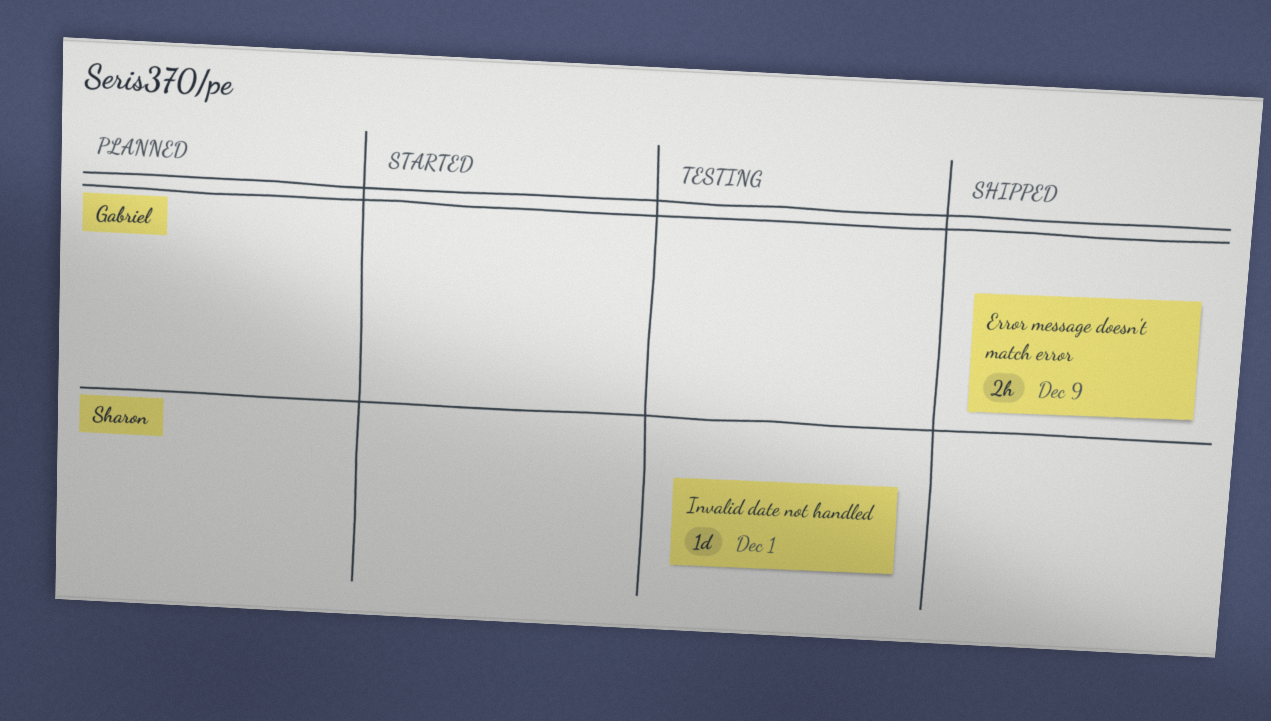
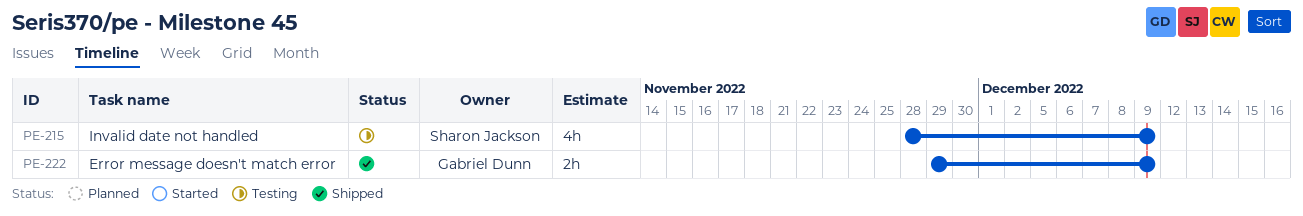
Invalid date not handled, estimate: 1d -> 4h
Invalid date not handled, due: Dec 1 -> Dec 9

